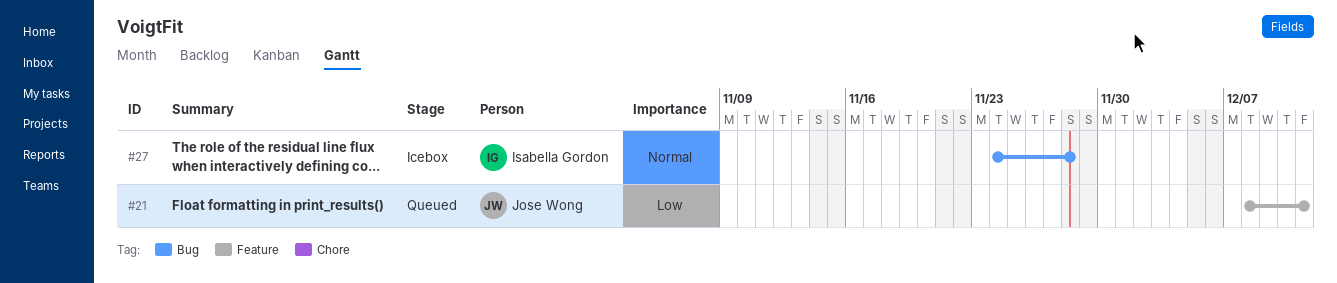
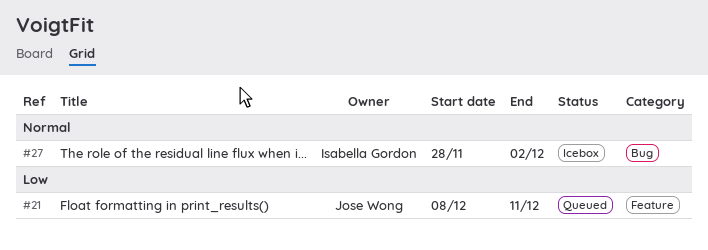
#27, start: Nov 24 -> Nov 28
#27, due: Nov 28 -> Dec 2

